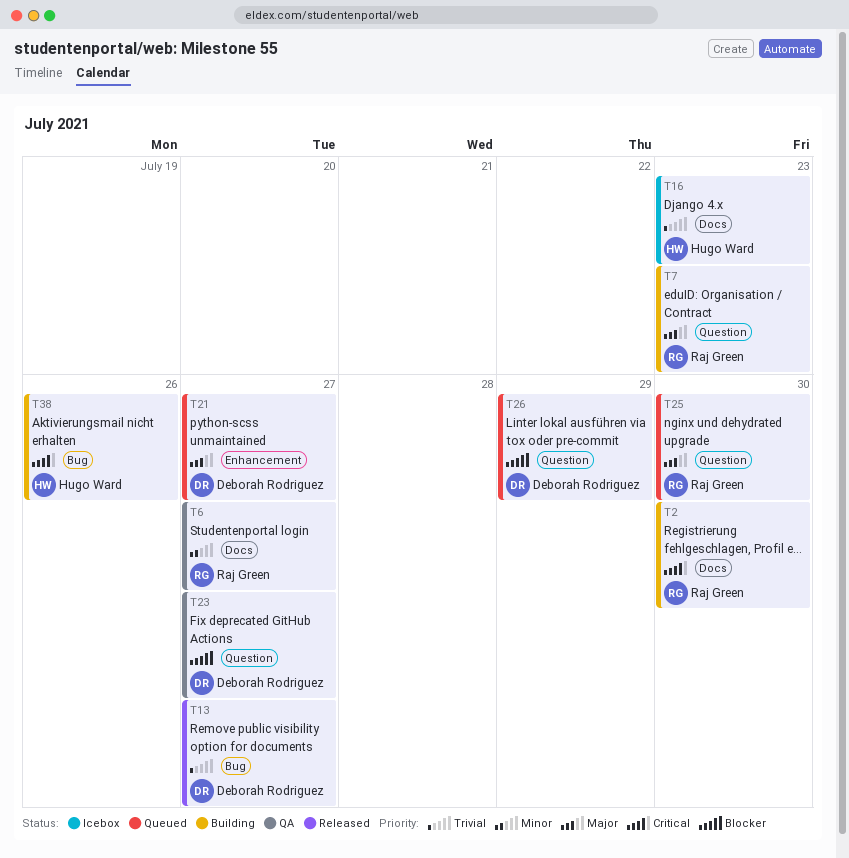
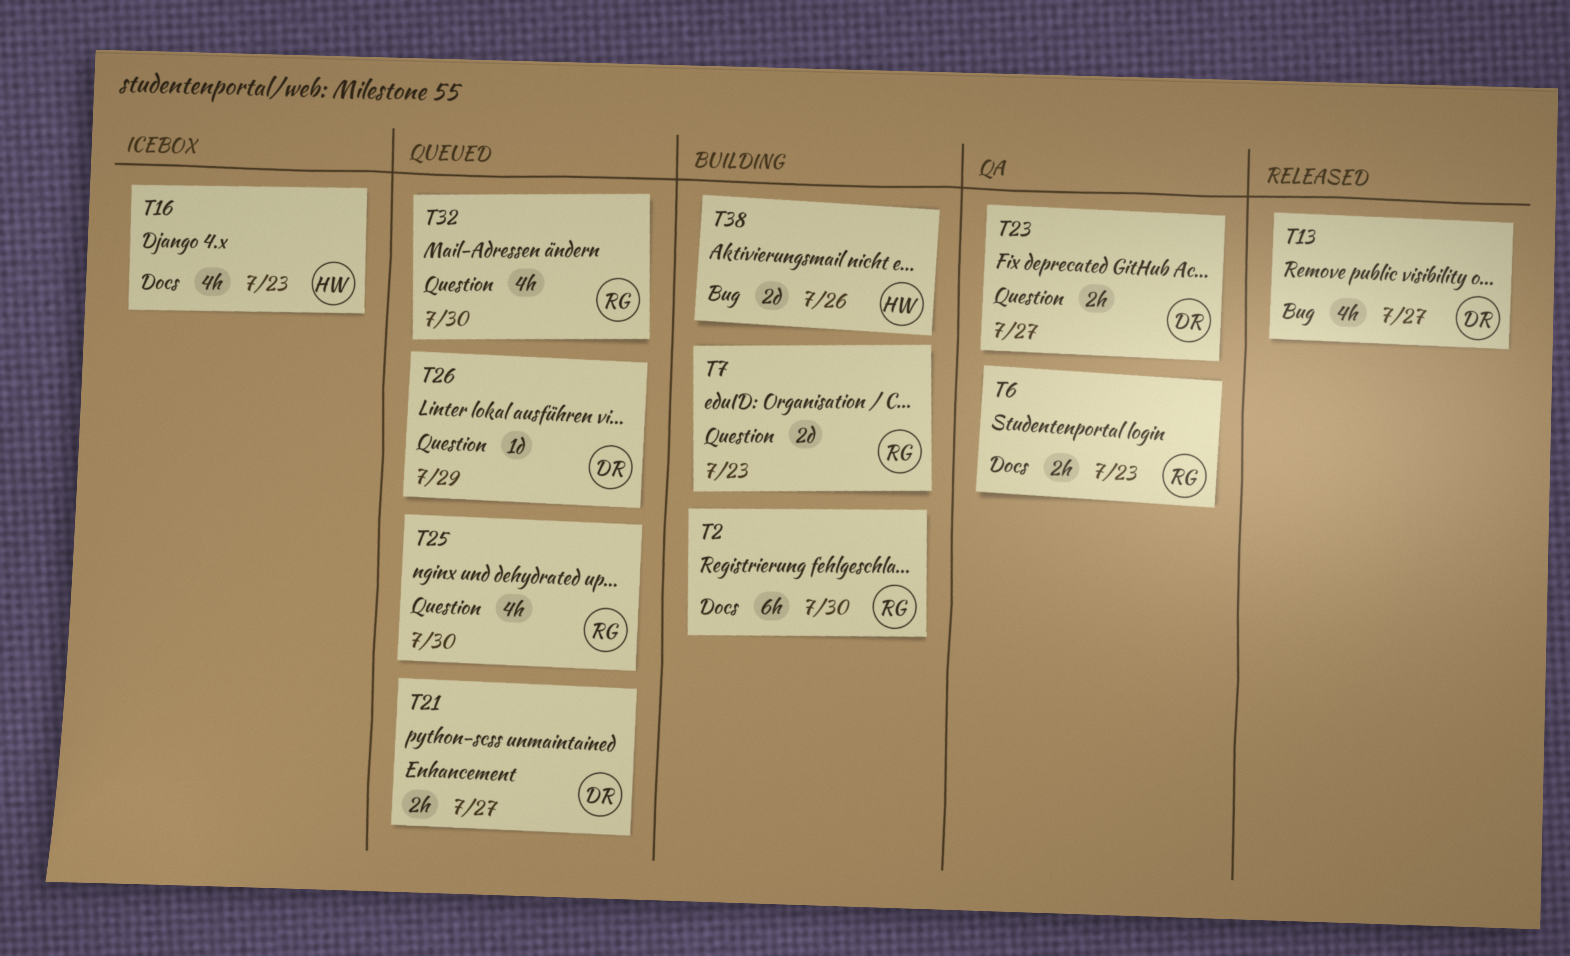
T6, due: Jul 27 -> Jul 23
T32: none -> present

